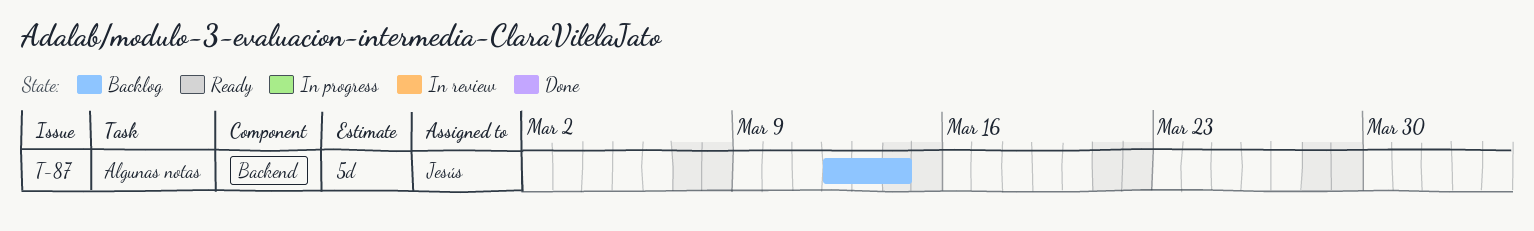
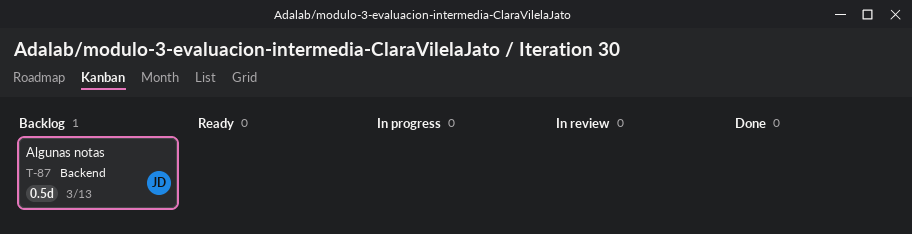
T-87, estimate: 5d -> 0.5d
T-87, due: Mar 14 -> Mar 13

